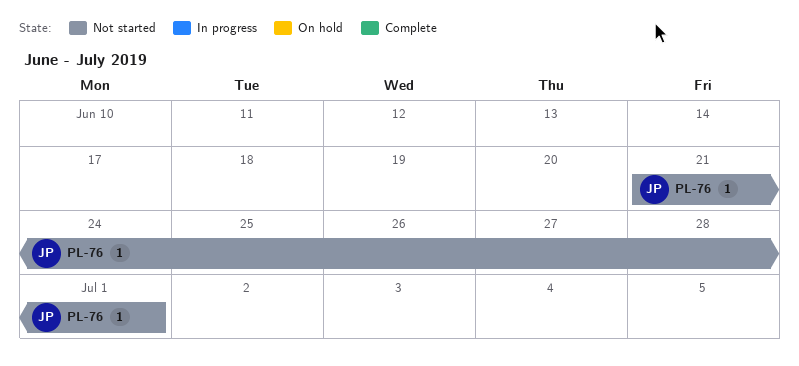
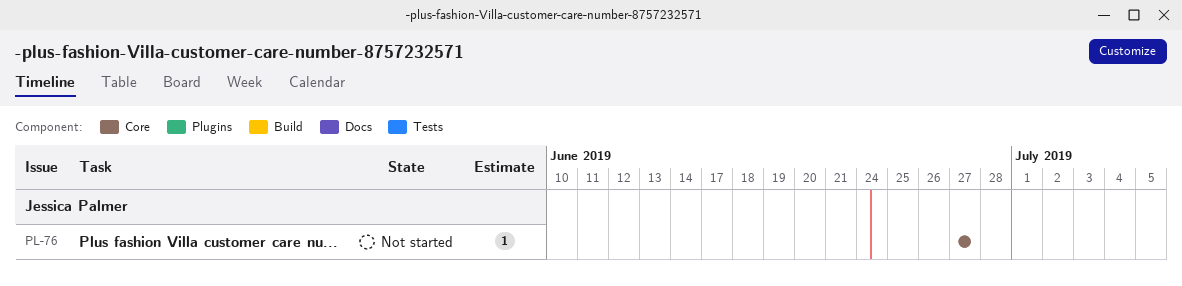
PL-76, start: Jun 21 -> Jun 27
PL-76, due: Jul 1 -> Jun 27

